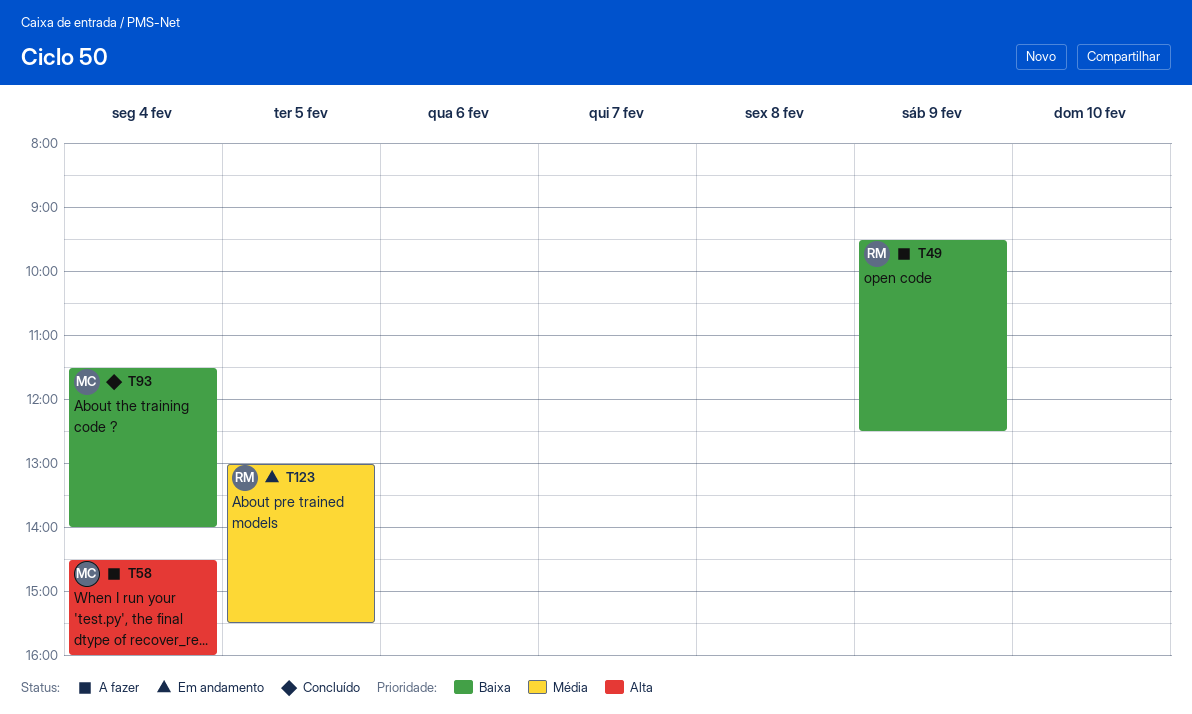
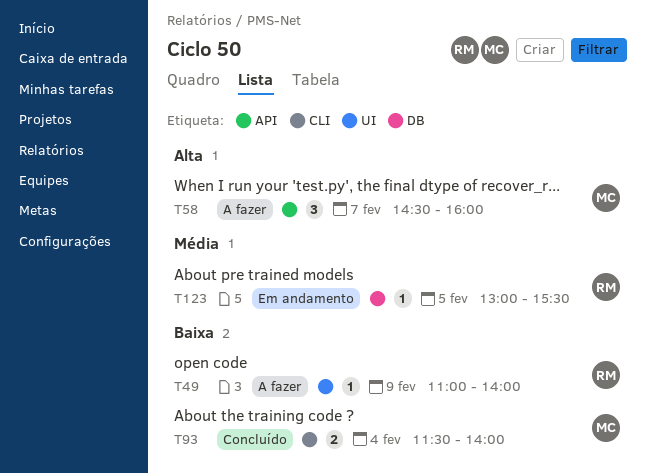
T49, begins: 09:30 -> 11:00
T49, ends: 12:30 -> 14:00
T58, day: Feb 4 -> Feb 7

